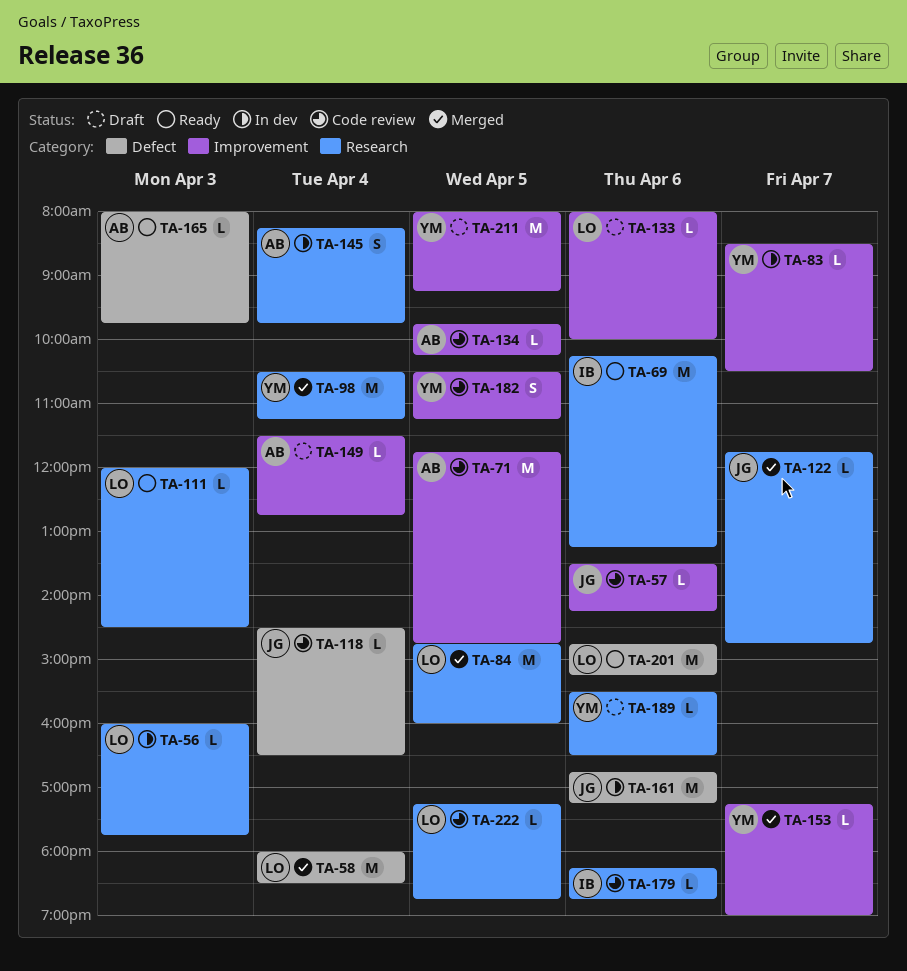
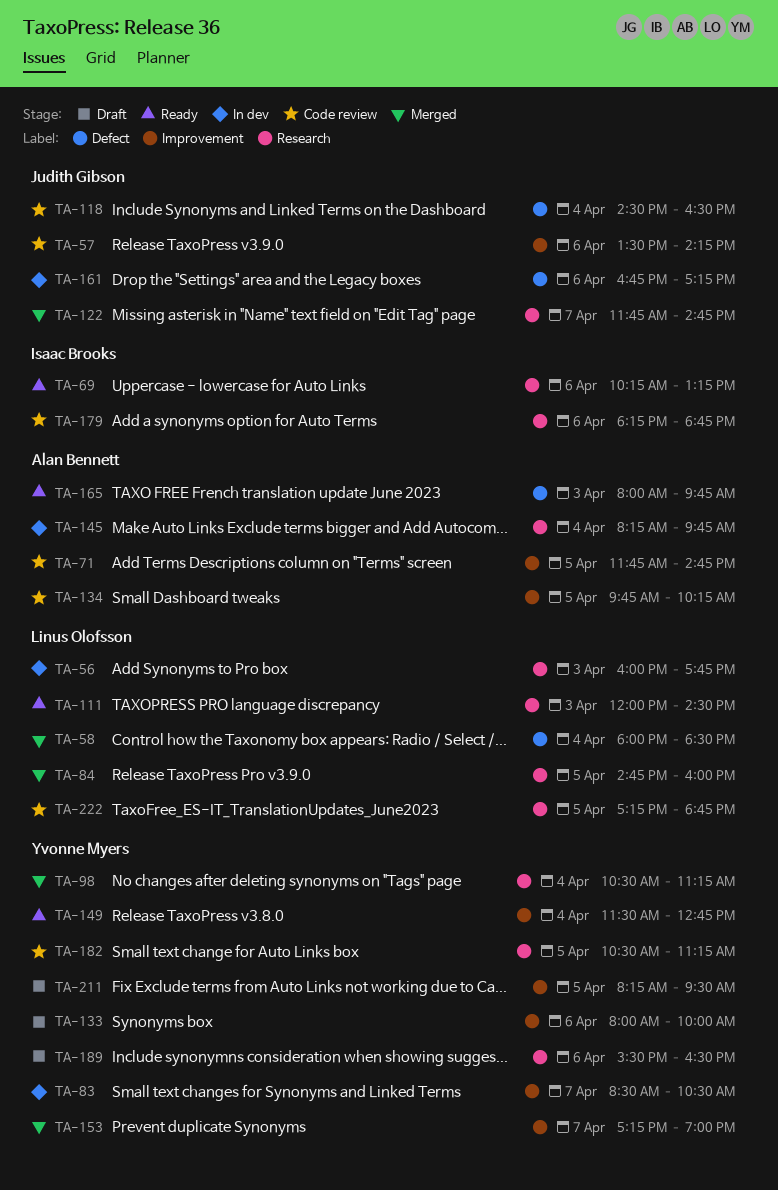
TA-133, owner: Linus Olofsson -> Yvonne Myers
TA-149, status: Draft -> Ready
TA-149, owner: Alan Bennett -> Yvonne Myers
TA-182, label: Improvement -> Research
TA-201: present -> none
TA-211, begins: 08:00 -> 08:15
TA-211, ends: 09:15 -> 09:30

